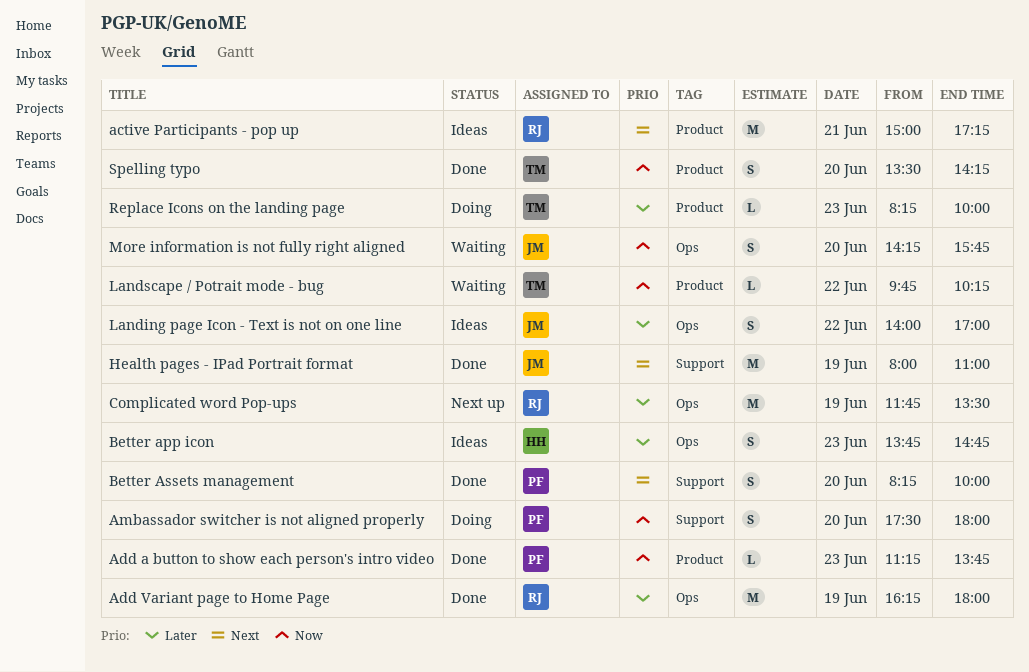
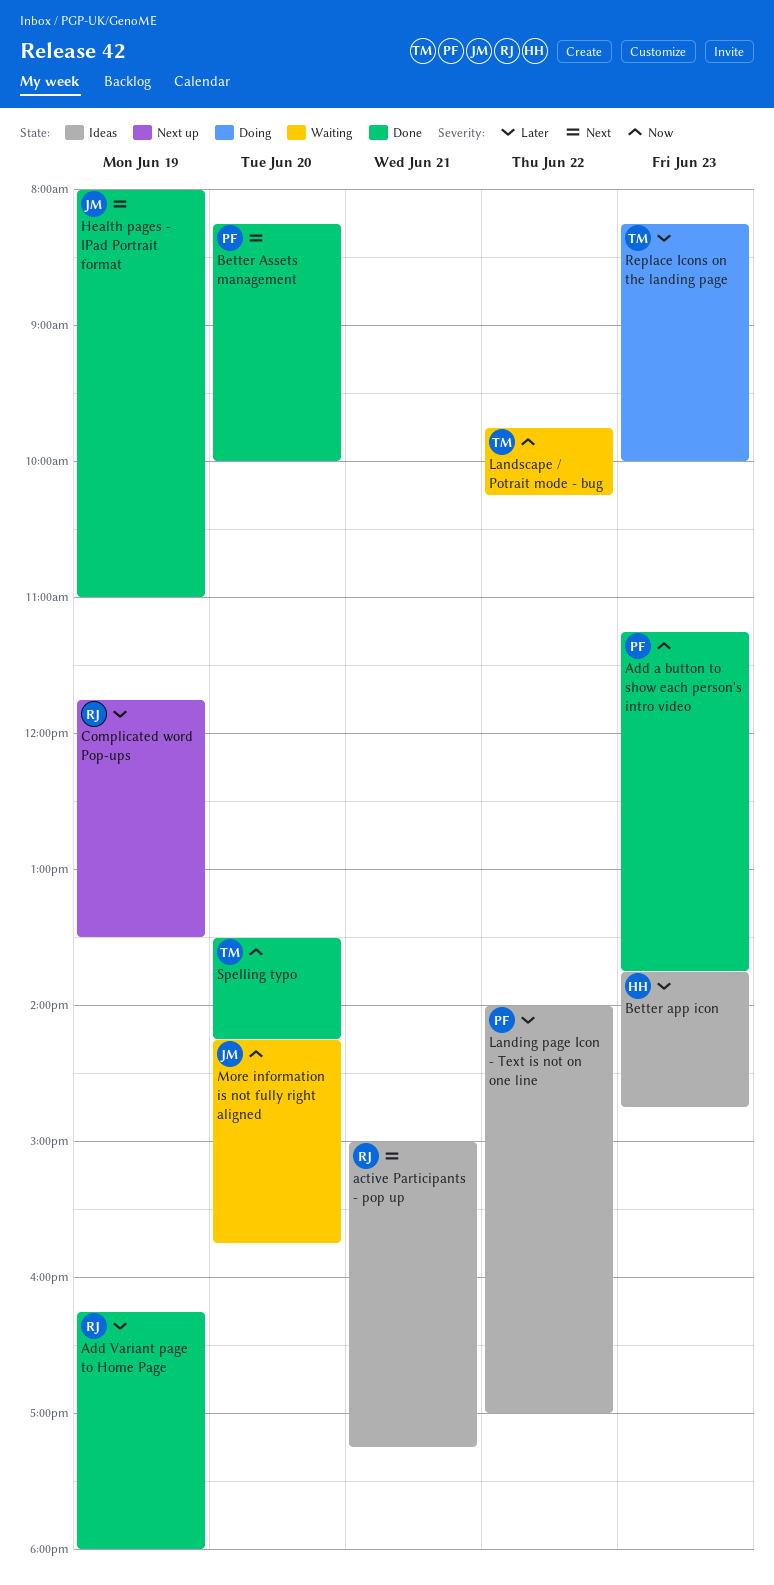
Ambassador switcher is not aligned properly: present -> none
Landing page Icon - Text is not on one line, owner: JM -> PF

